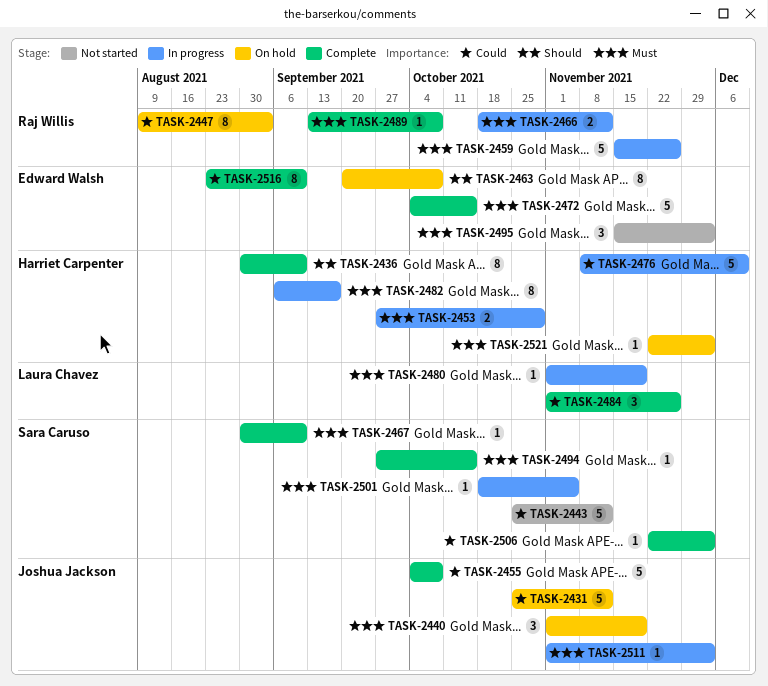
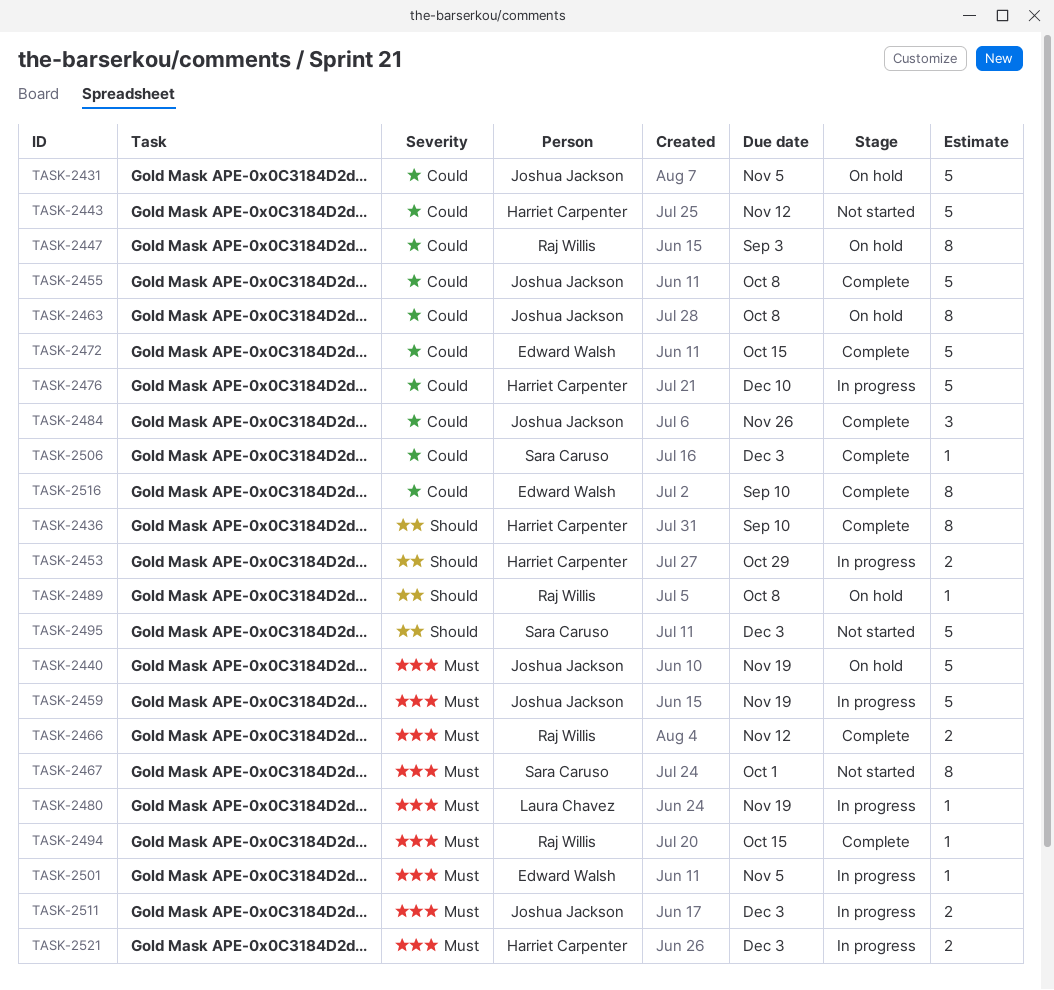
TASK-2431, due: Nov 12 -> Nov 5
TASK-2440, estimate: 3 -> 5
TASK-2443, owner: Sara Caruso -> Harriet Carpenter
TASK-2453, priority: Must -> Should
TASK-2459, owner: Raj Willis -> Joshua Jackson
TASK-2459, due: Nov 26 -> Nov 19
TASK-2463, owner: Edward Walsh -> Joshua Jackson
TASK-2463, priority: Should -> Could
TASK-2466, status: In progress -> Complete
TASK-2467, status: Complete -> Not started
TASK-2467, estimate: 1 -> 8
TASK-2467, due: Sep 10 -> Oct 1
TASK-2472, priority: Must -> Could
TASK-2482: present -> none
TASK-2484, owner: Laura Chavez -> Joshua Jackson
TASK-2489, status: Complete -> On hold
TASK-2489, priority: Must -> Should
TASK-2494, owner: Sara Caruso -> Raj Willis
TASK-2495, owner: Edward Walsh -> Sara Caruso
TASK-2495, priority: Must -> Should
TASK-2495, estimate: 3 -> 5
TASK-2501, owner: Sara Caruso -> Edward Walsh
TASK-2511, estimate: 1 -> 2
TASK-2521, status: On hold -> In progress
TASK-2521, estimate: 1 -> 2

